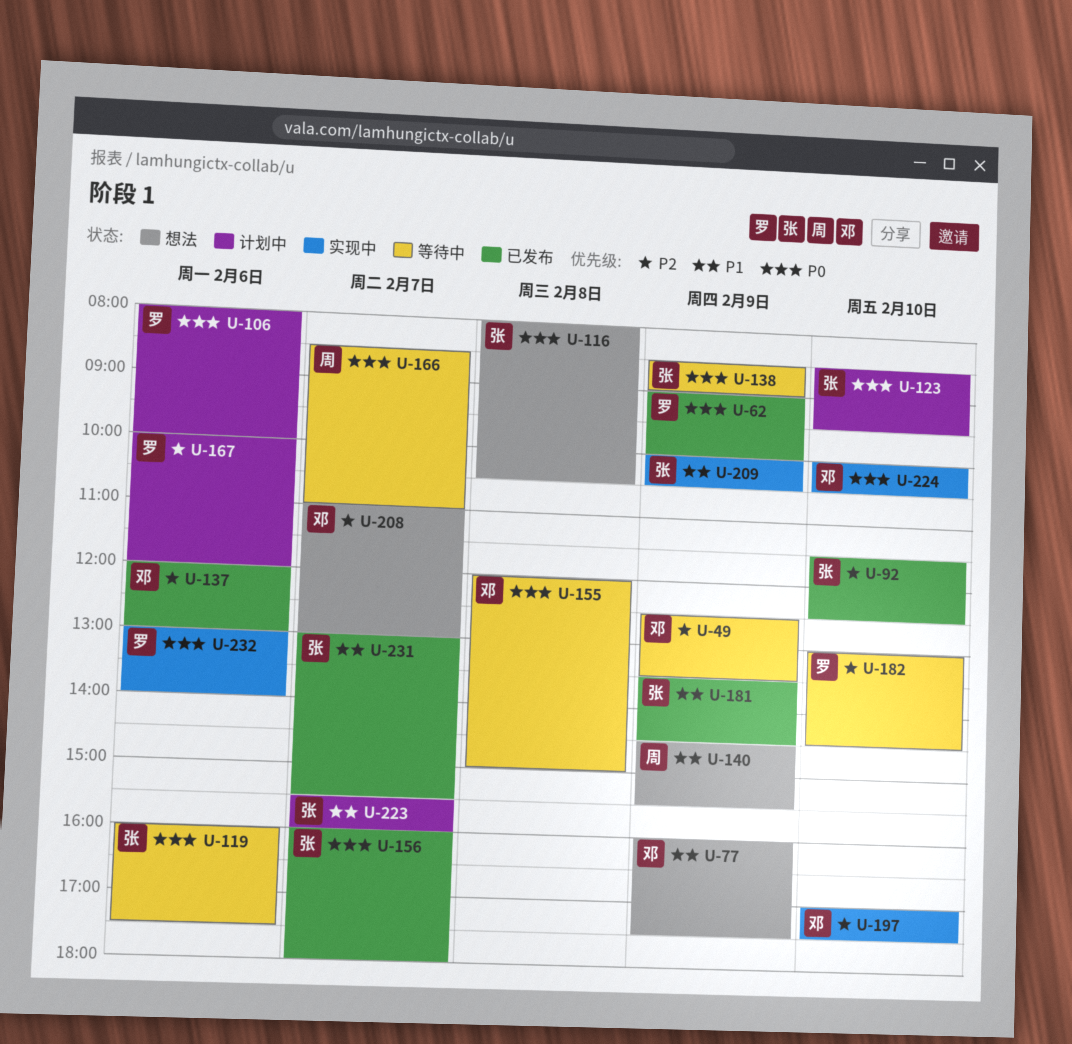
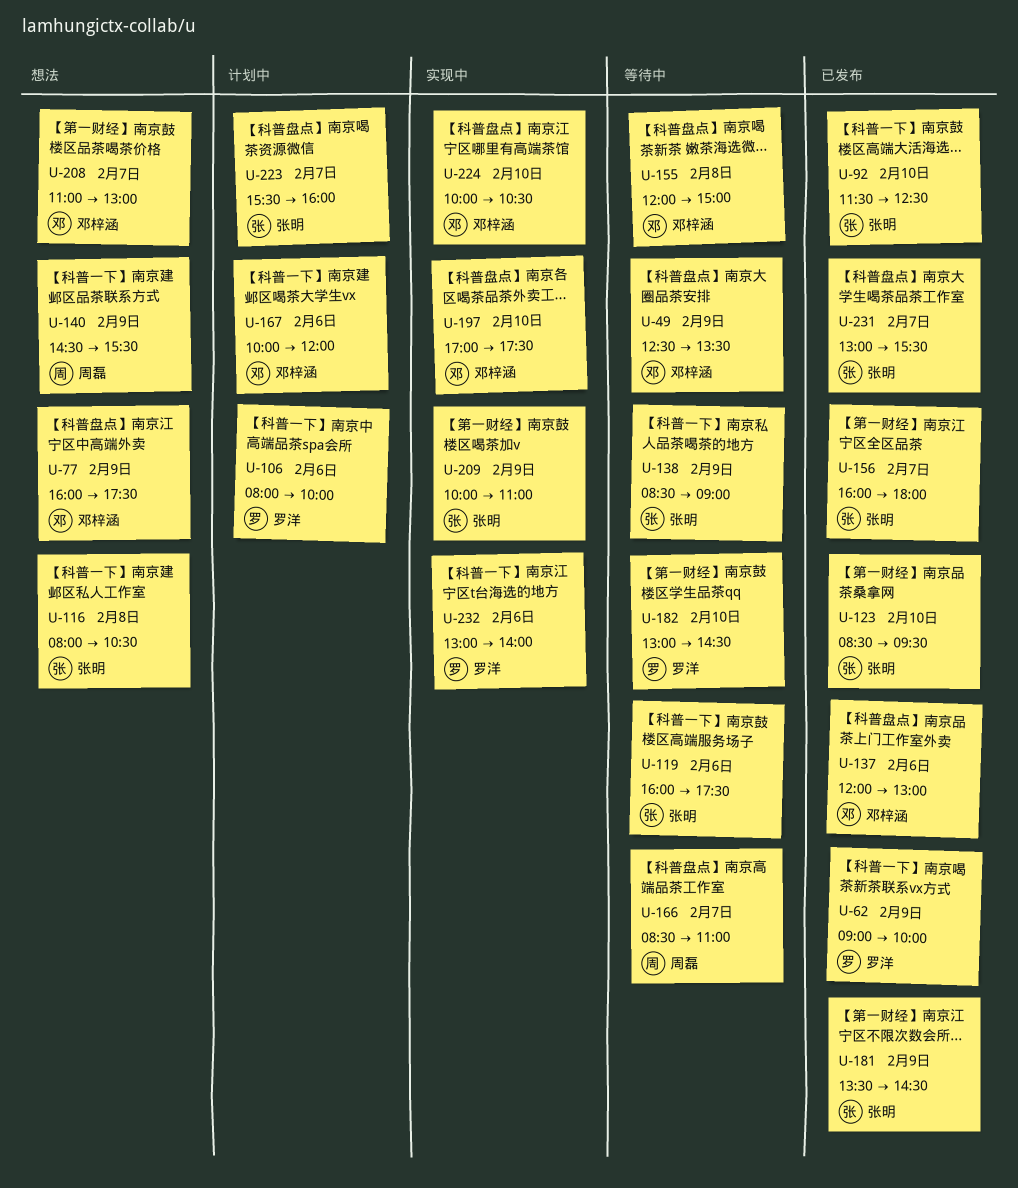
U-123, status: 计划中 -> 已发布
U-167, owner: 罗洋 -> 邓梓涵
U-209, ends: 10:30 -> 11:00

